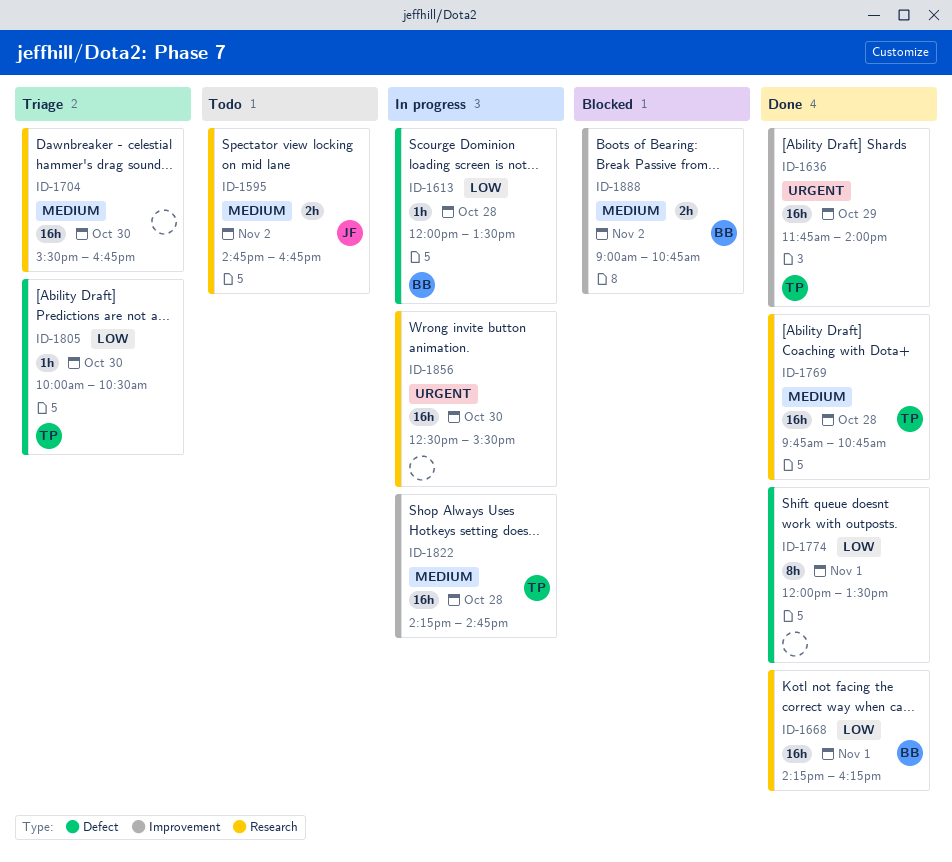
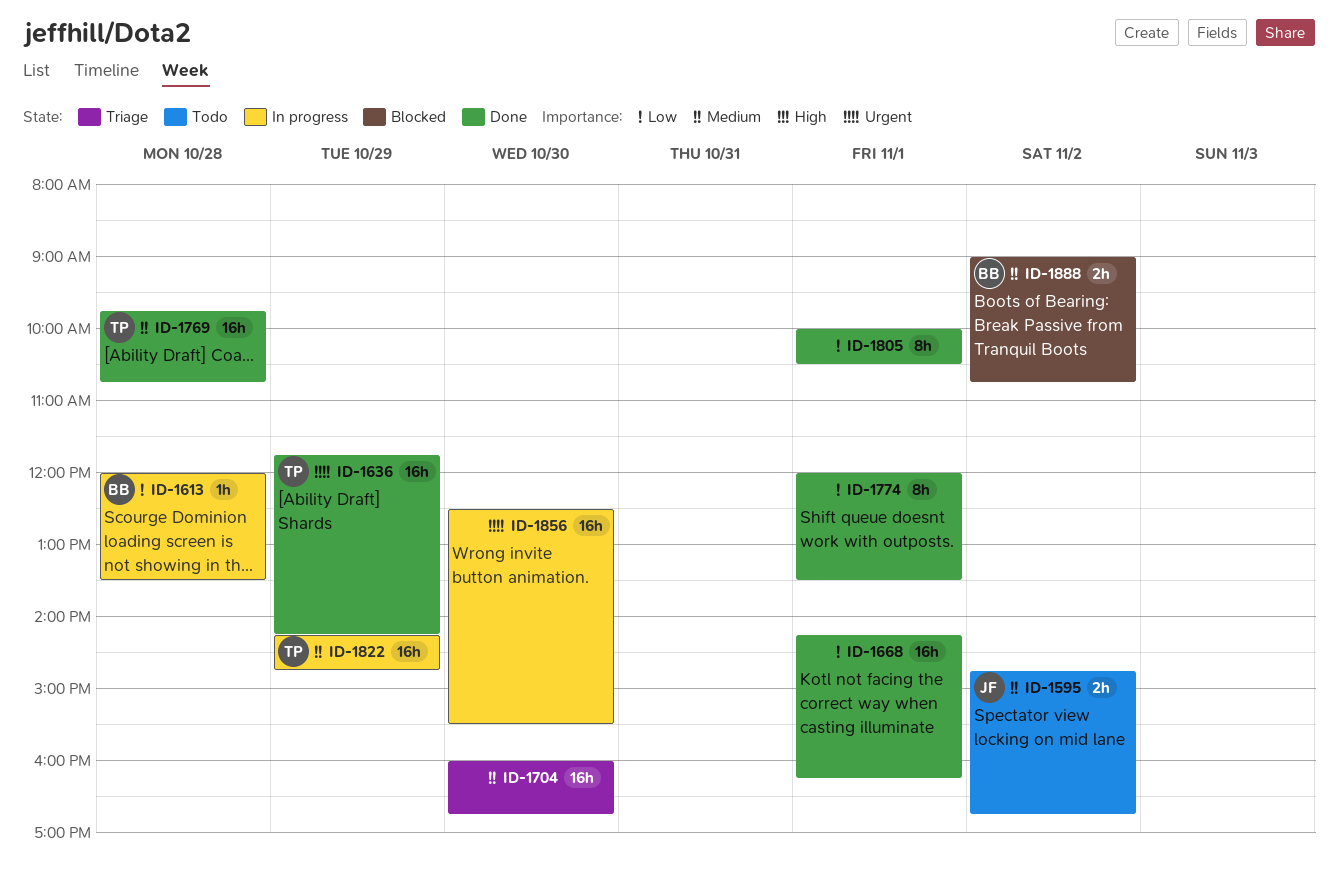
ID-1636, ends: 14:00 -> 14:15
ID-1668, owner: BB -> none
ID-1704, begins: 15:30 -> 16:00
ID-1805, status: Triage -> Done
ID-1805, owner: TP -> none
ID-1805, estimate: 1h -> 8h
ID-1805, day: Oct 30 -> Nov 1
ID-1822, day: Oct 28 -> Oct 29

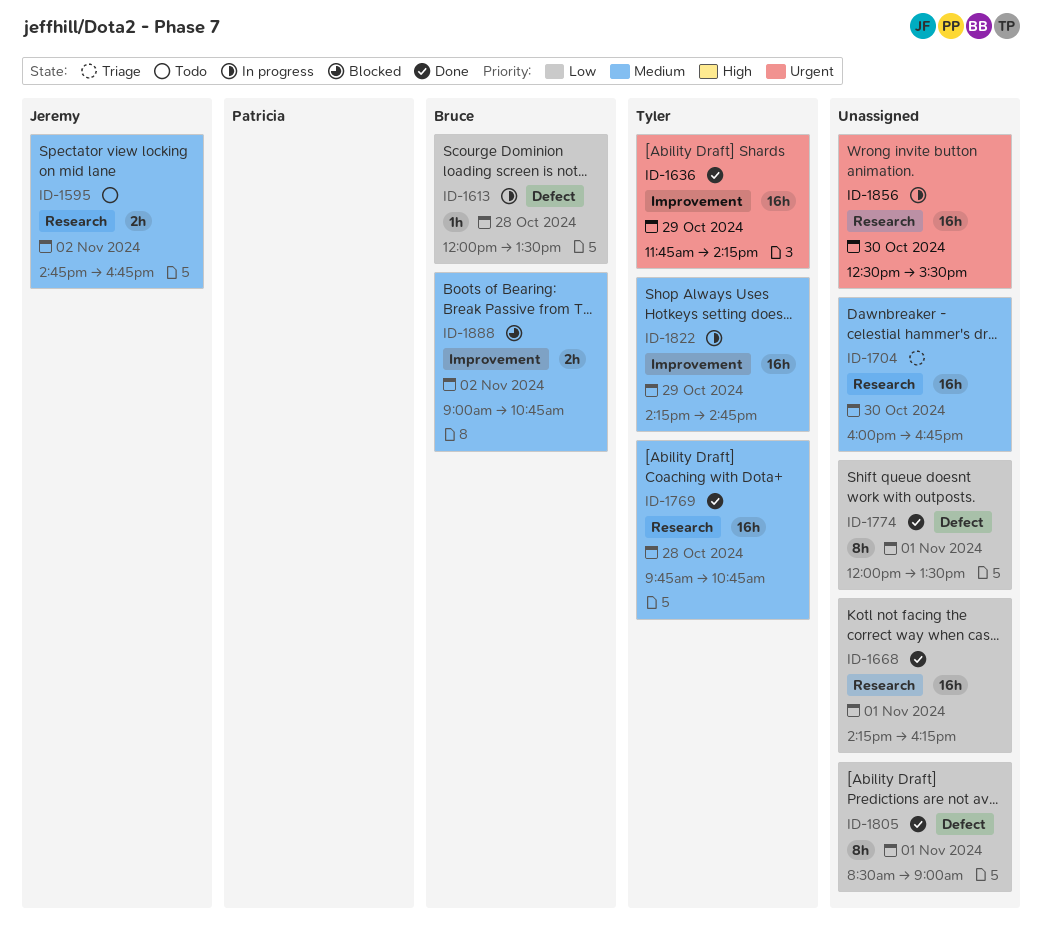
ID-1805, begins: 10:00 -> 08:30
ID-1805, ends: 10:30 -> 09:00

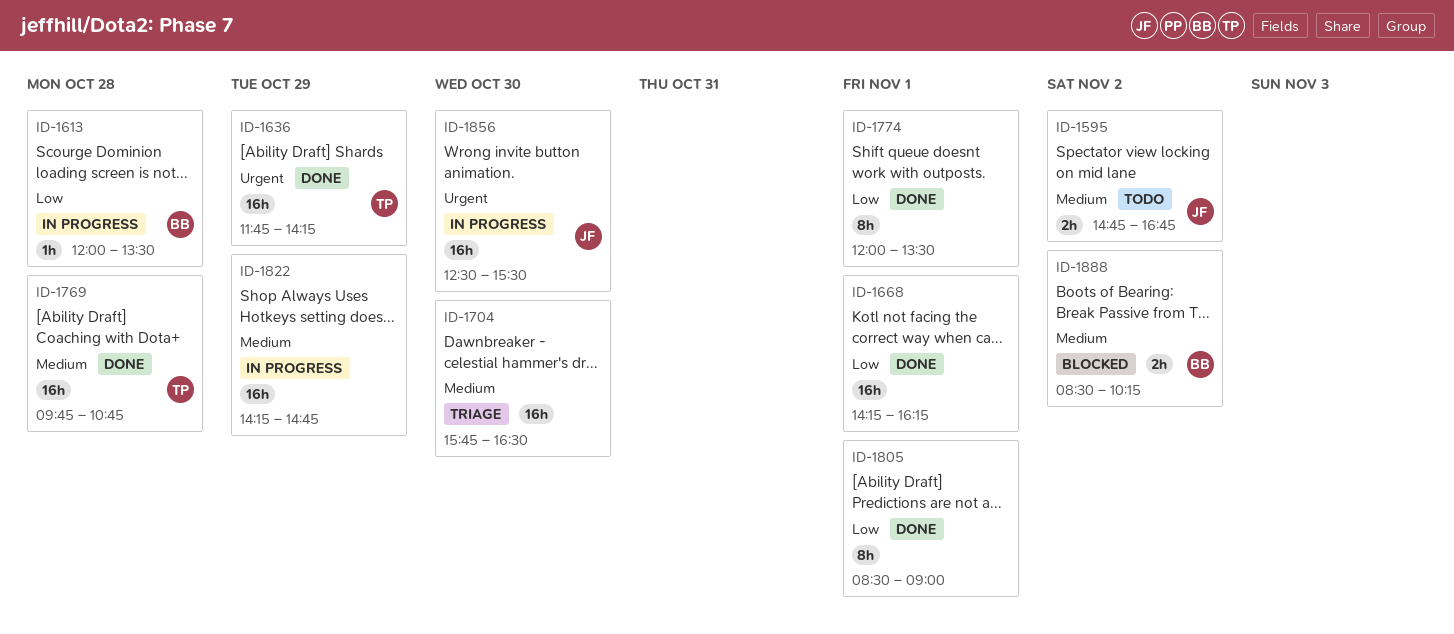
ID-1704, begins: 16:00 -> 15:45
ID-1704, ends: 16:45 -> 16:30
ID-1822, owner: Tyler -> none
ID-1856, owner: none -> Jeremy
ID-1888, begins: 09:00 -> 08:30
ID-1888, ends: 10:45 -> 10:15

